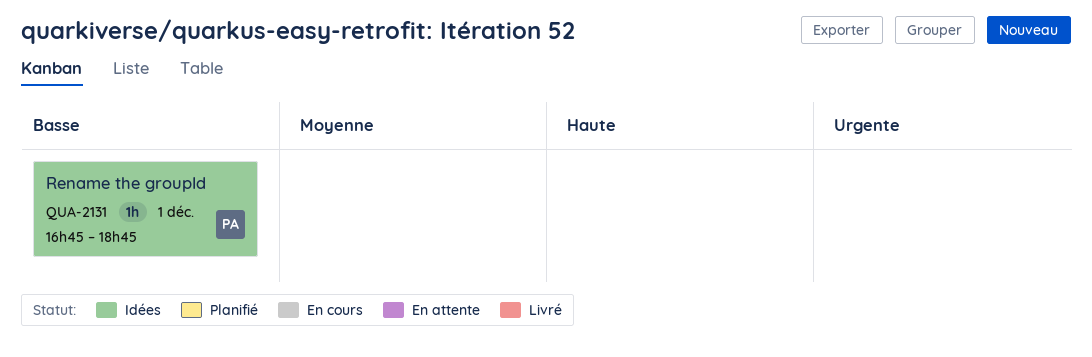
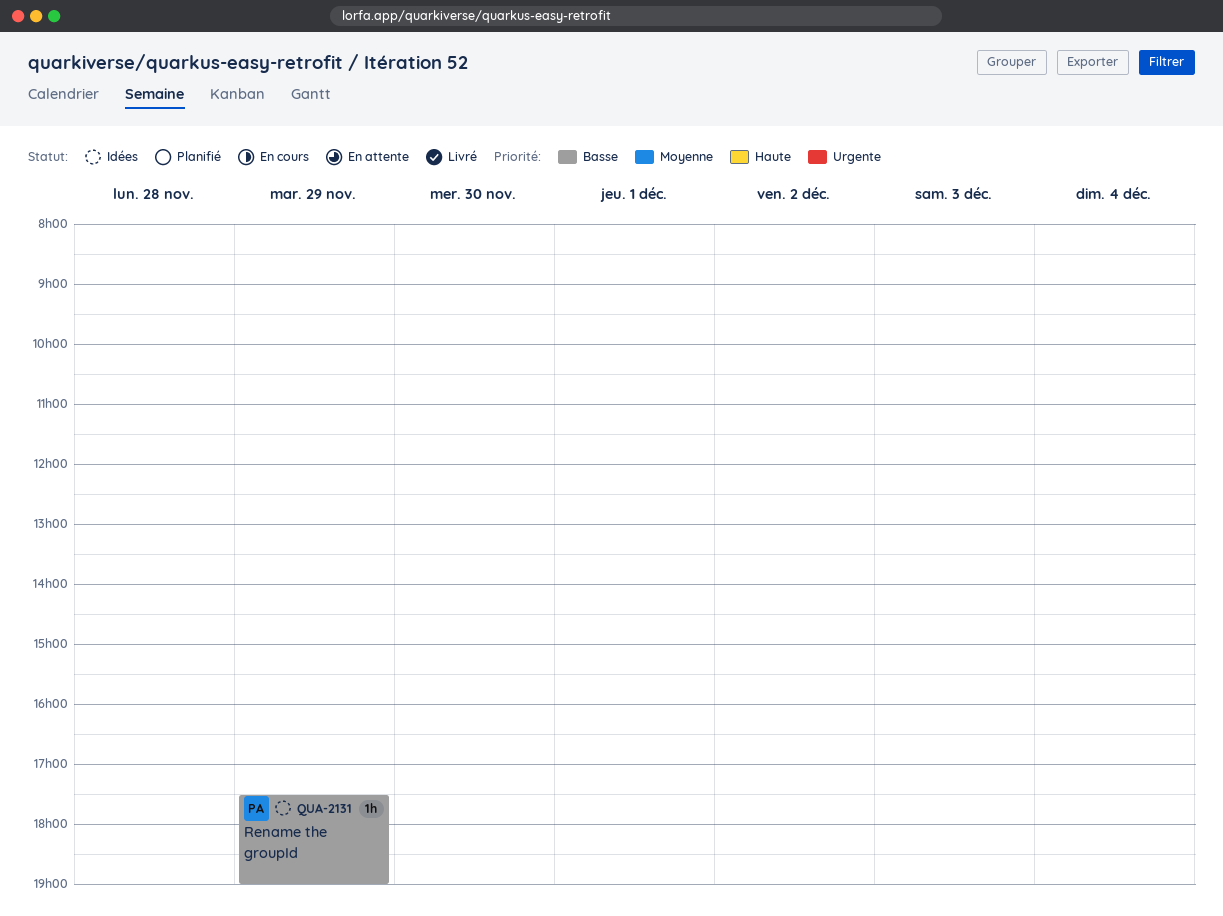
QUA-2131, day: Dec 1 -> Nov 29
QUA-2131, begins: 16:45 -> 17:30
QUA-2131, ends: 18:45 -> 19:00

